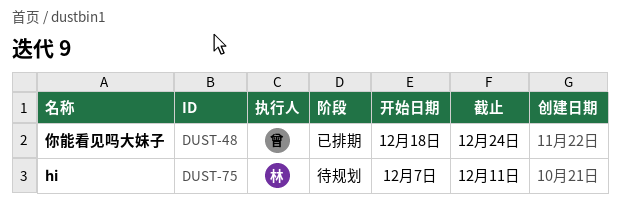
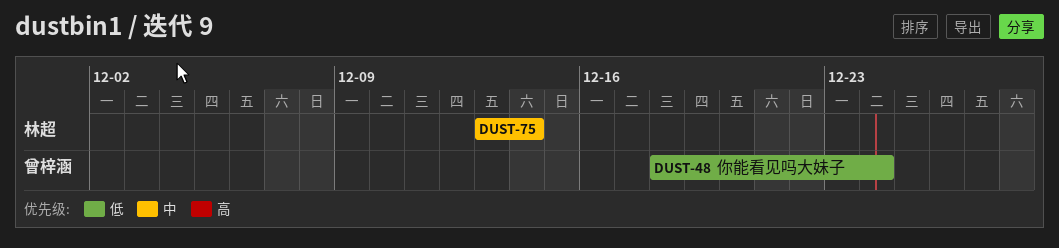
DUST-75, start: Dec 7 -> Dec 13
DUST-75, due: Dec 11 -> Dec 14

